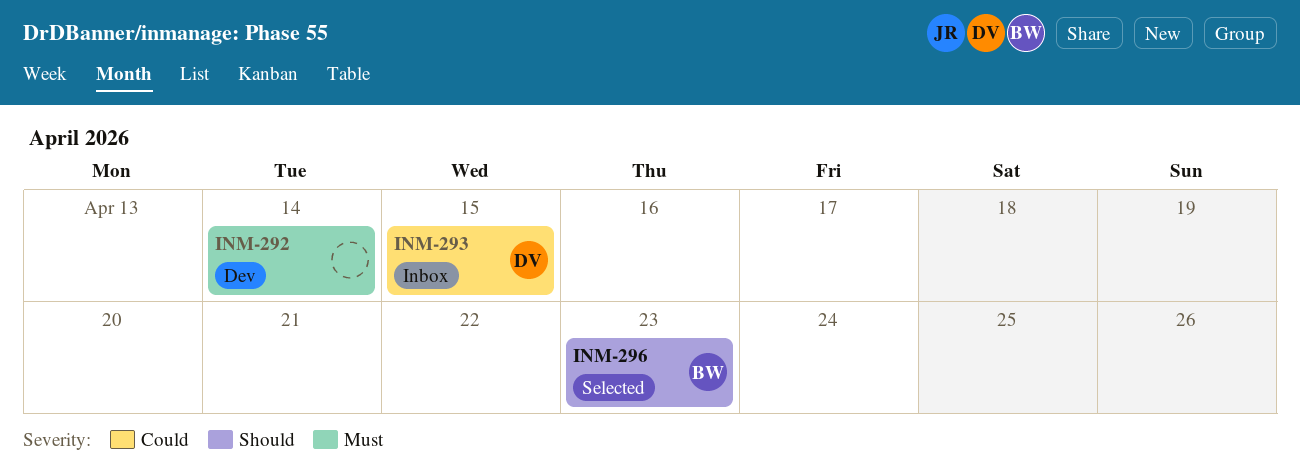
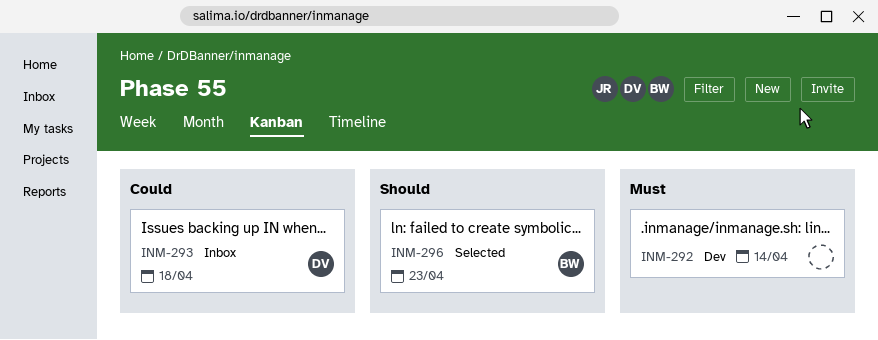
INM-293, due: Apr 15 -> Apr 18

